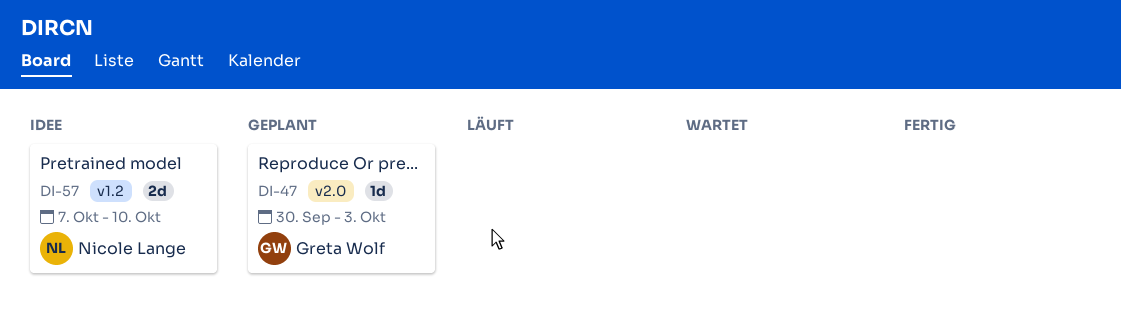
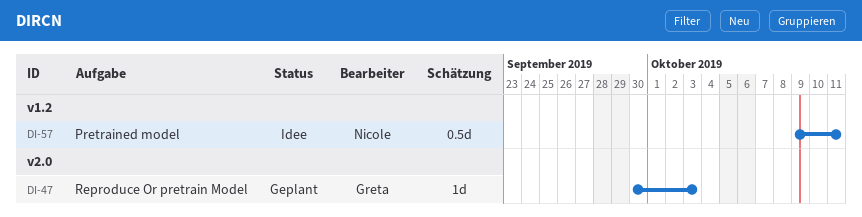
DI-57, estimate: 2d -> 0.5d
DI-57, start: Oct 7 -> Oct 9
DI-57, due: Oct 10 -> Oct 11

